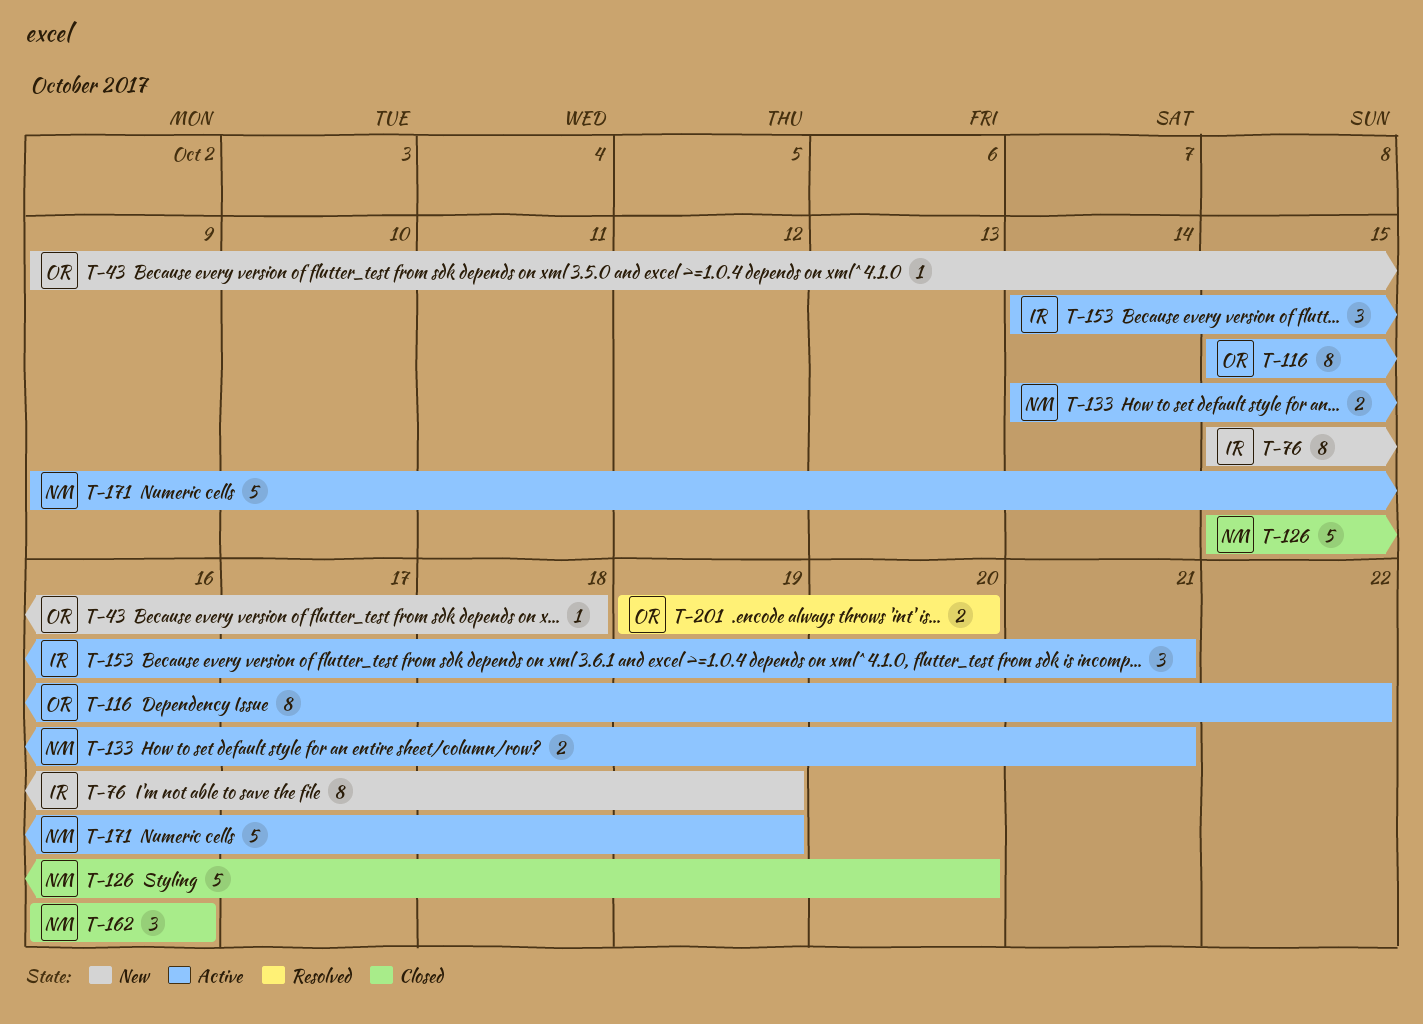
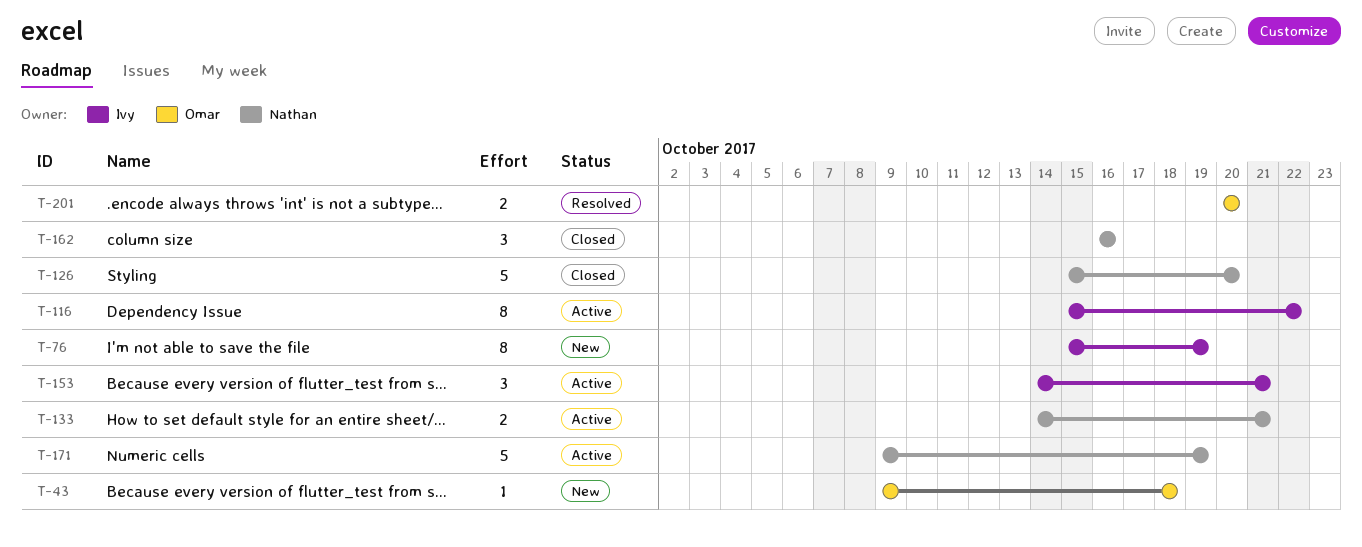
T-116, owner: Omar -> Ivy
T-201, start: Oct 19 -> Oct 20

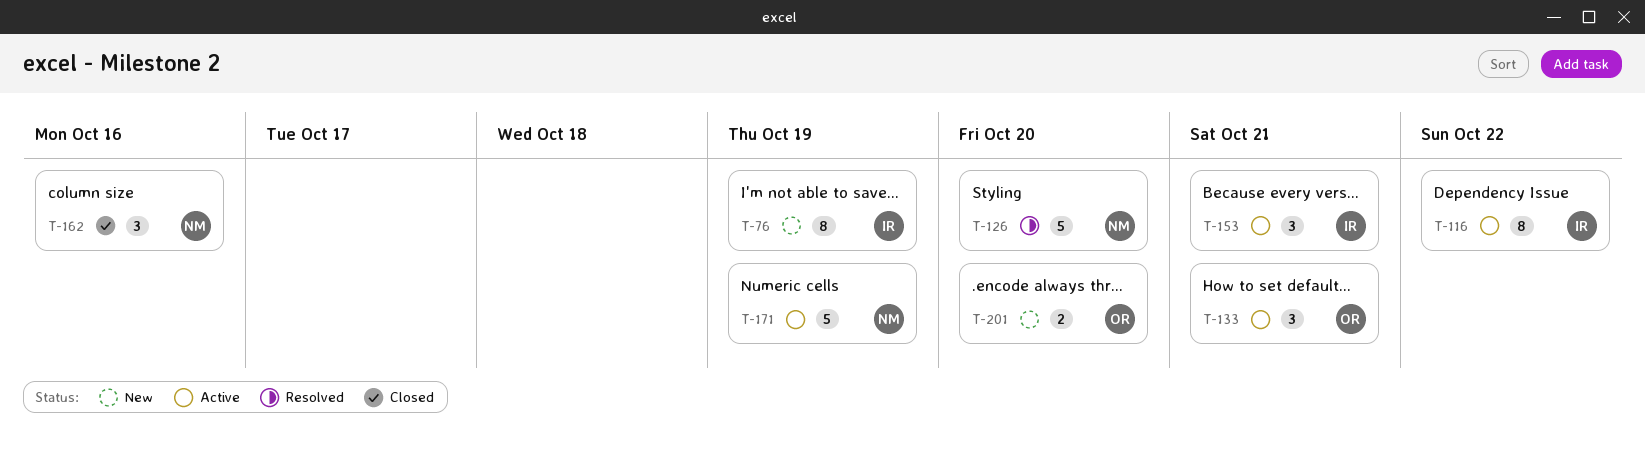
T-43: present -> none
T-126, status: Closed -> Resolved
T-133, owner: Nathan -> Omar
T-133, estimate: 2 -> 3
T-201, status: Resolved -> New

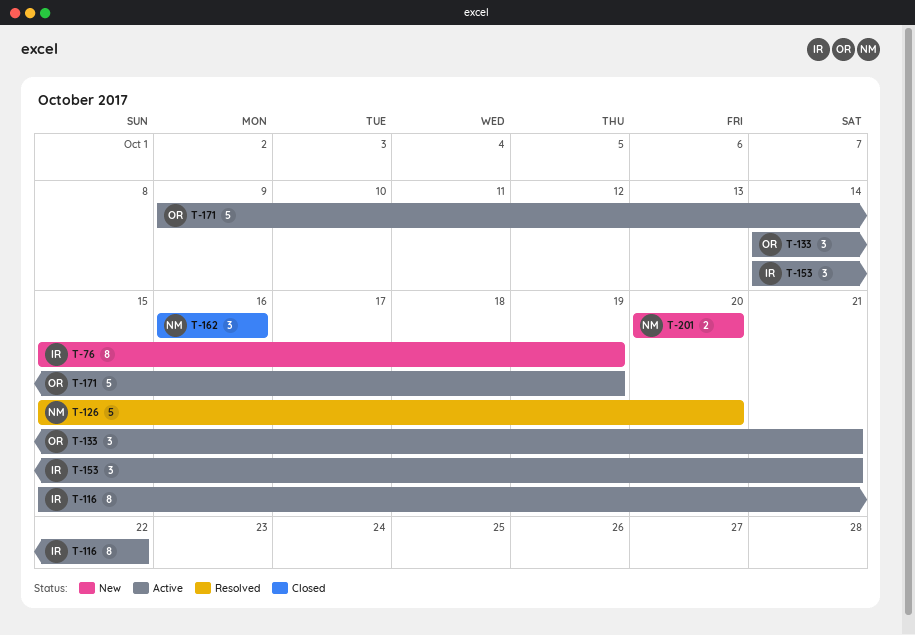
T-171, owner: NM -> OR
T-201, owner: OR -> NM

